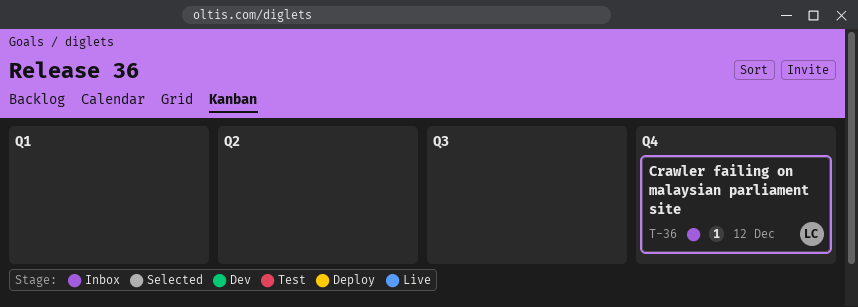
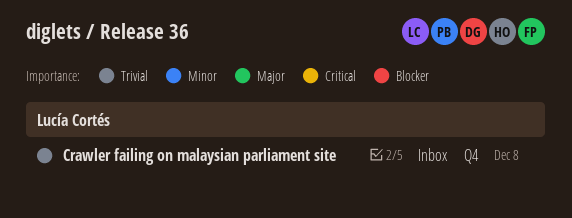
Crawler failing on malaysian parliament site, due: Dec 12 -> Dec 8

